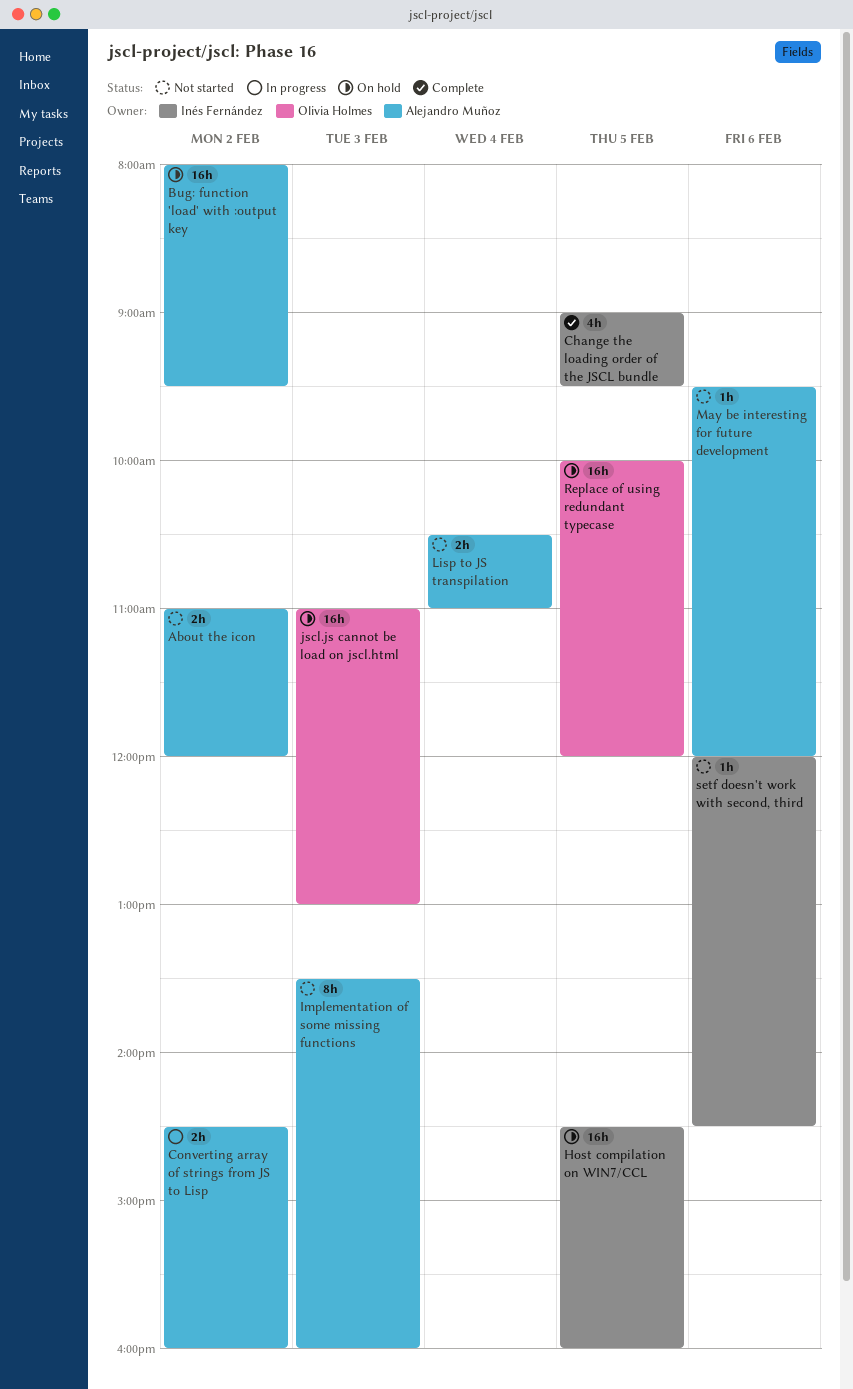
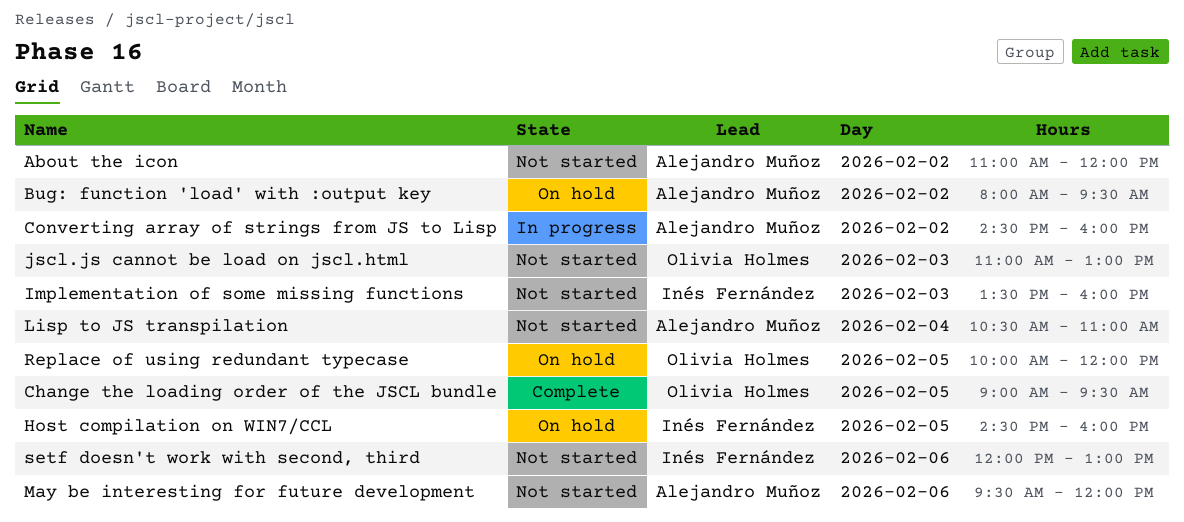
Change the loading order of the JSCL bundle, owner: Inés Fernández -> Olivia Holmes
Implementation of some missing functions, owner: Alejandro Muñoz -> Inés Fernández
jscl.js cannot be load on jscl.html, status: On hold -> Not started
setf doesn't work with second, third, ends: 14:30 -> 13:00

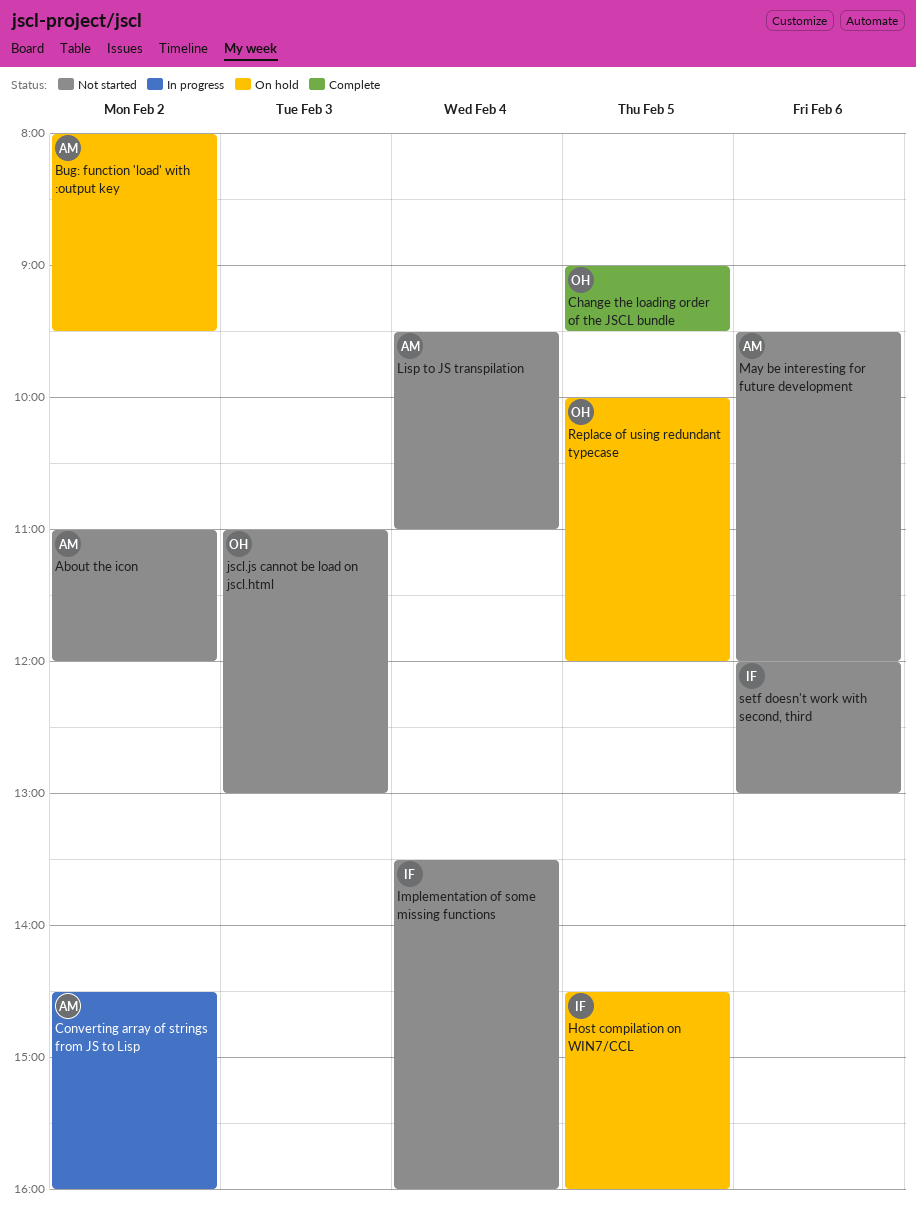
Implementation of some missing functions, day: Feb 3 -> Feb 4
Lisp to JS transpilation, begins: 10:30 -> 09:30

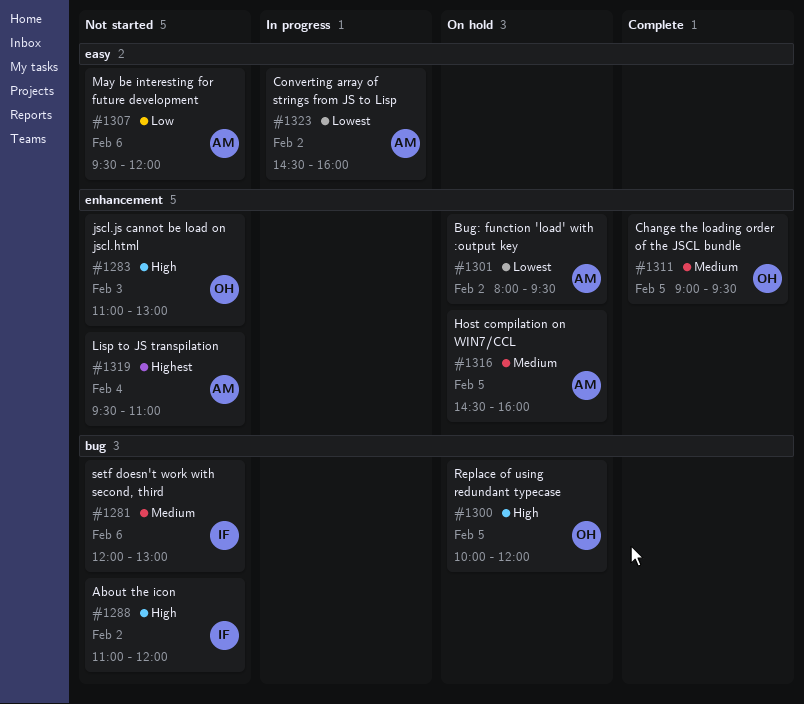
About the icon, owner: AM -> IF
Host compilation on WIN7/CCL, owner: IF -> AM
Implementation of some missing functions: present -> none

